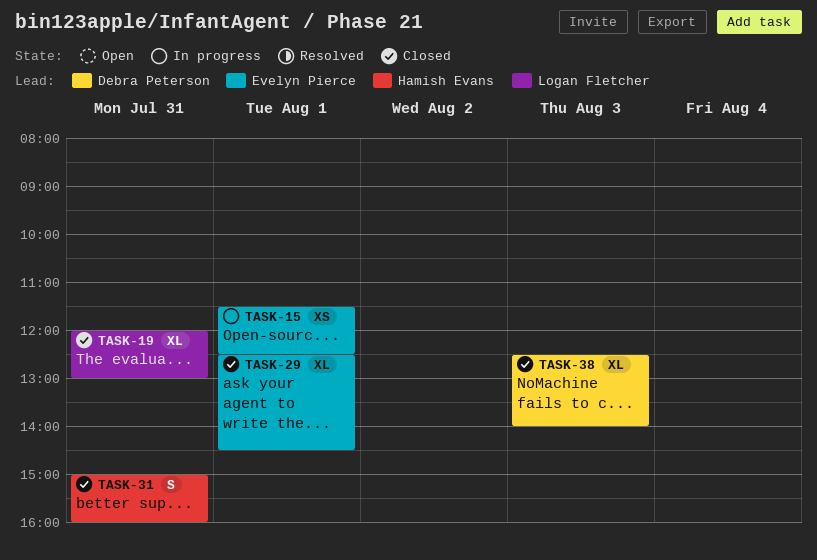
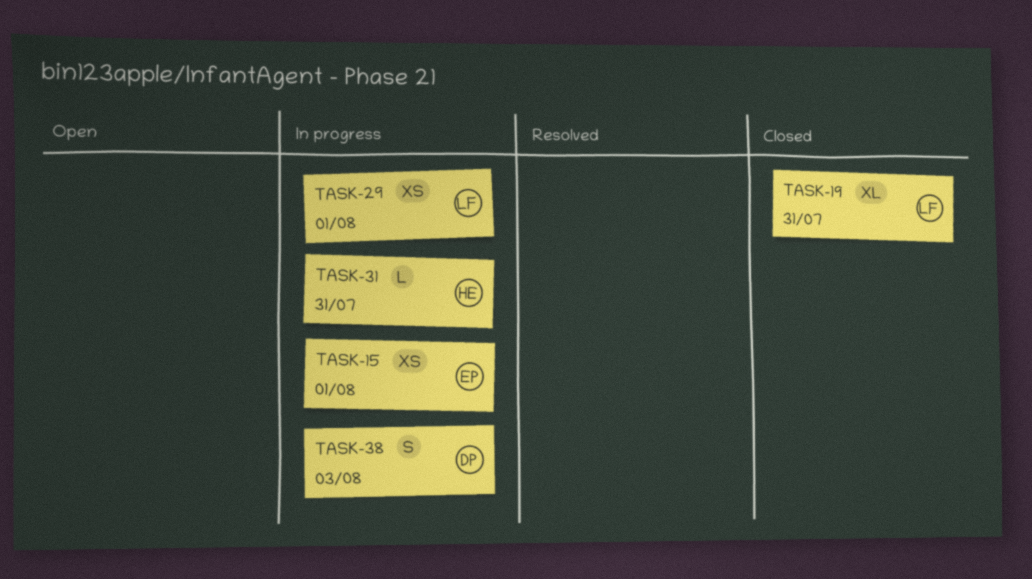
TASK-29, status: Closed -> In progress
TASK-29, owner: Evelyn Pierce -> Logan Fletcher
TASK-29, estimate: XL -> XS
TASK-31, status: Closed -> In progress
TASK-31, estimate: S -> L
TASK-38, status: Closed -> In progress
TASK-38, estimate: XL -> S

